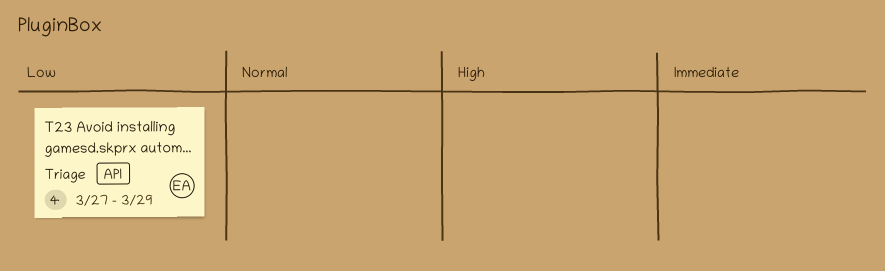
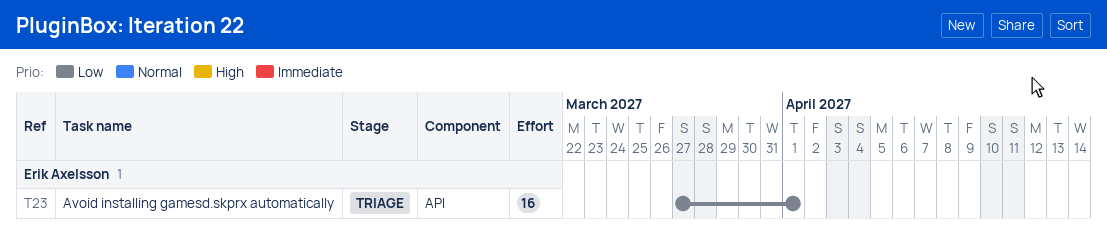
T23, estimate: 4 -> 16
T23, due: Mar 29 -> Apr 1

